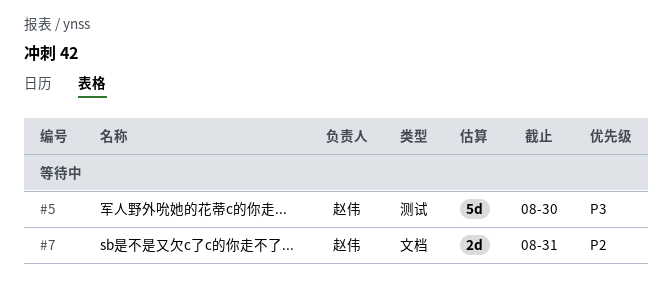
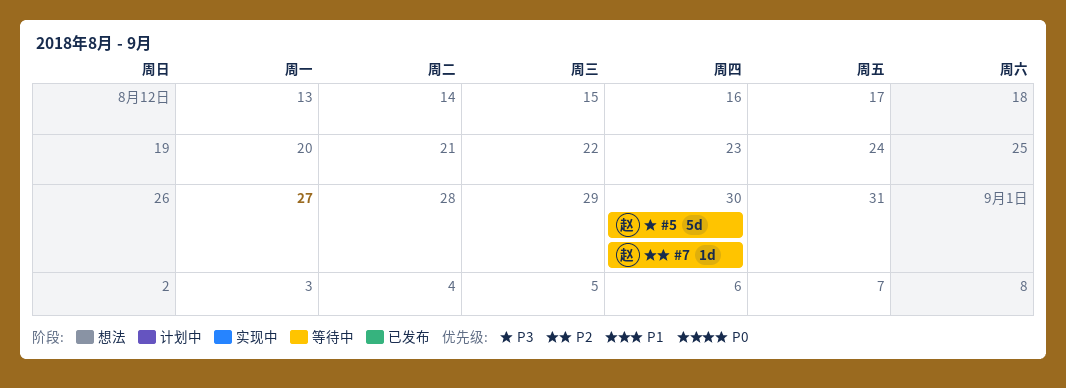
#7, estimate: 2d -> 1d
#7, due: Aug 31 -> Aug 30

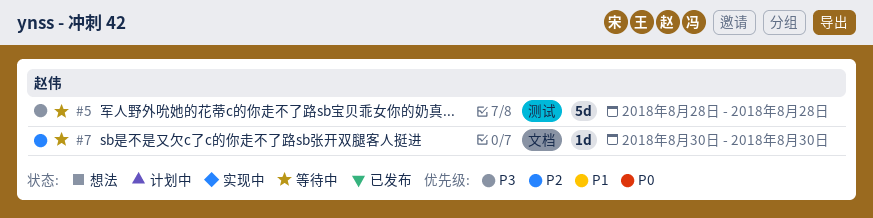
#5, start: Aug 30 -> Aug 28
#5, due: Aug 30 -> Aug 28

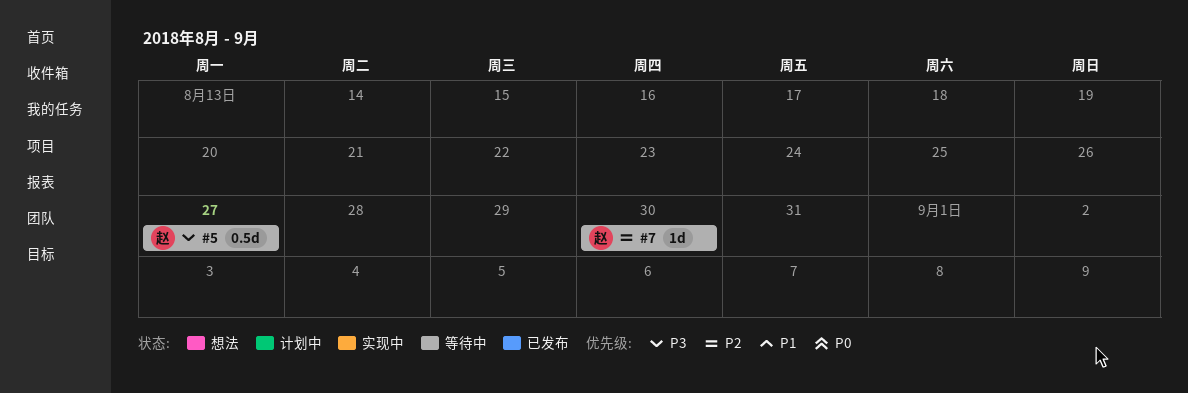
#5, estimate: 5d -> 0.5d
#5, start: Aug 28 -> Aug 27
#5, due: Aug 28 -> Aug 27

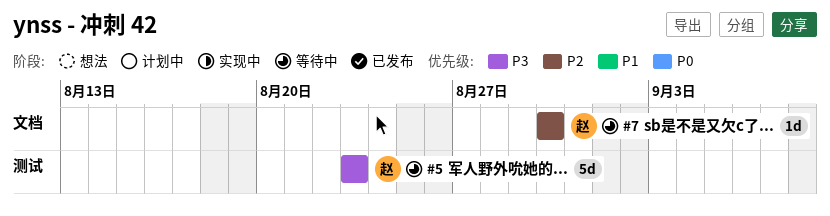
#5, estimate: 0.5d -> 5d
#5, start: Aug 27 -> Aug 23
#5, due: Aug 27 -> Aug 23

